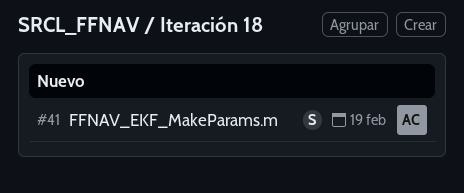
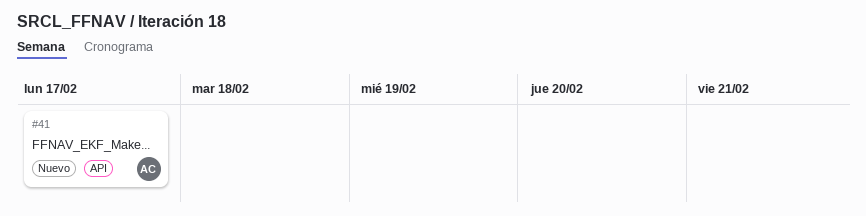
#41, due: Feb 19 -> Feb 17

